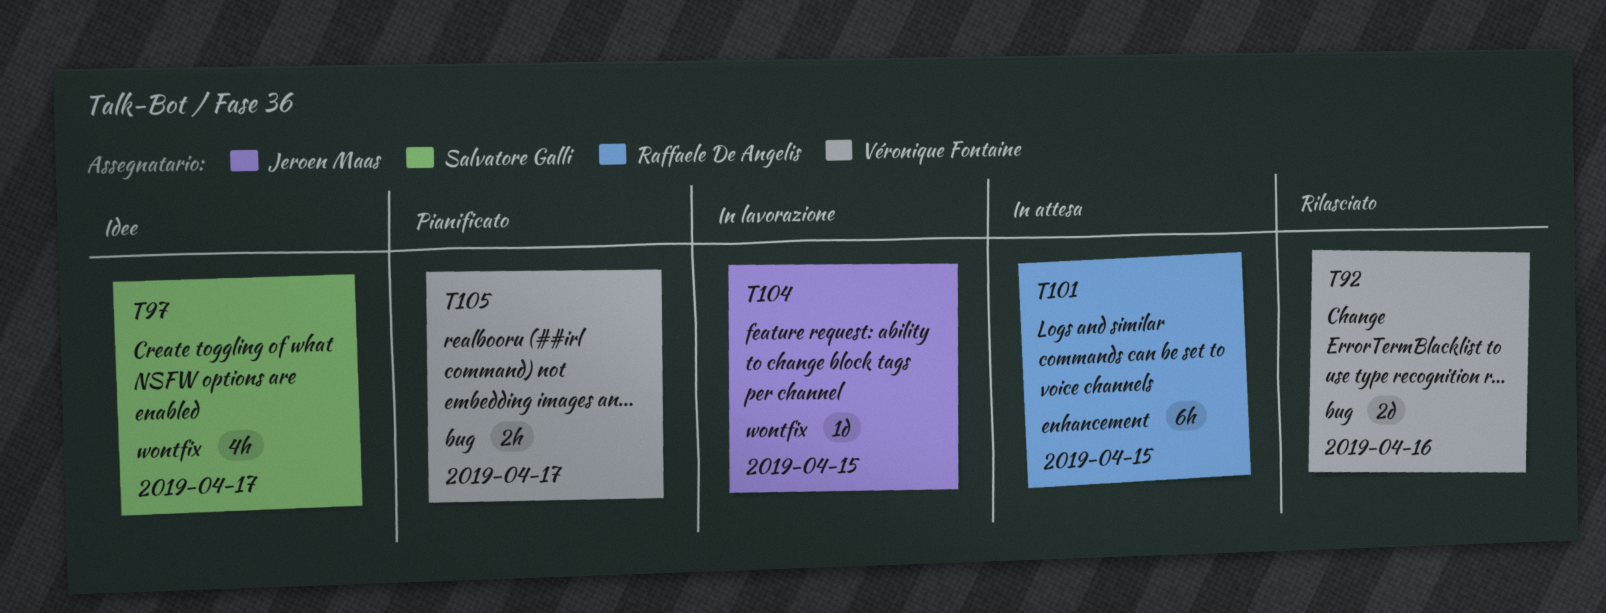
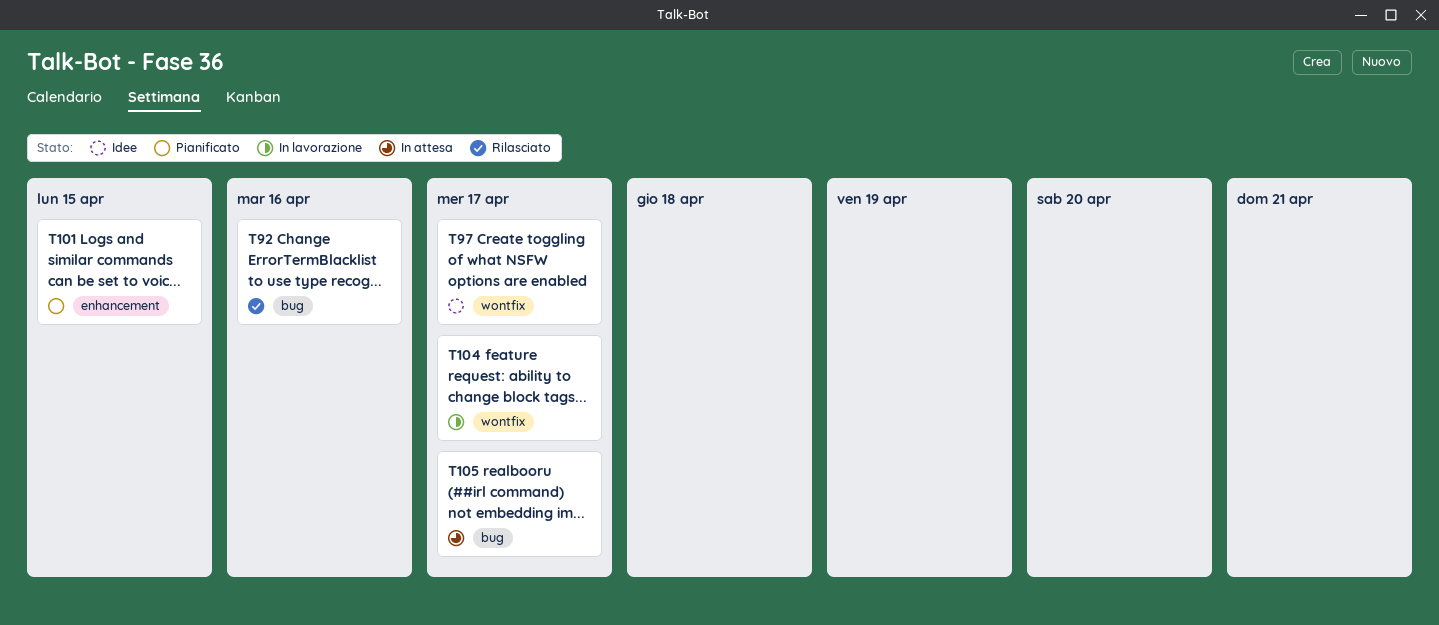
T101, status: In attesa -> Pianificato
T104, due: Apr 15 -> Apr 17
T105, status: Pianificato -> In attesa

